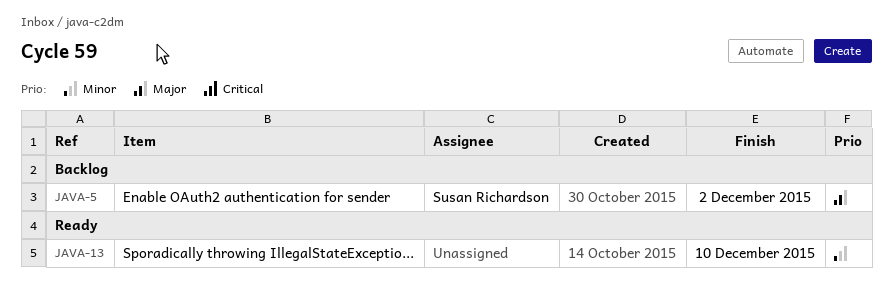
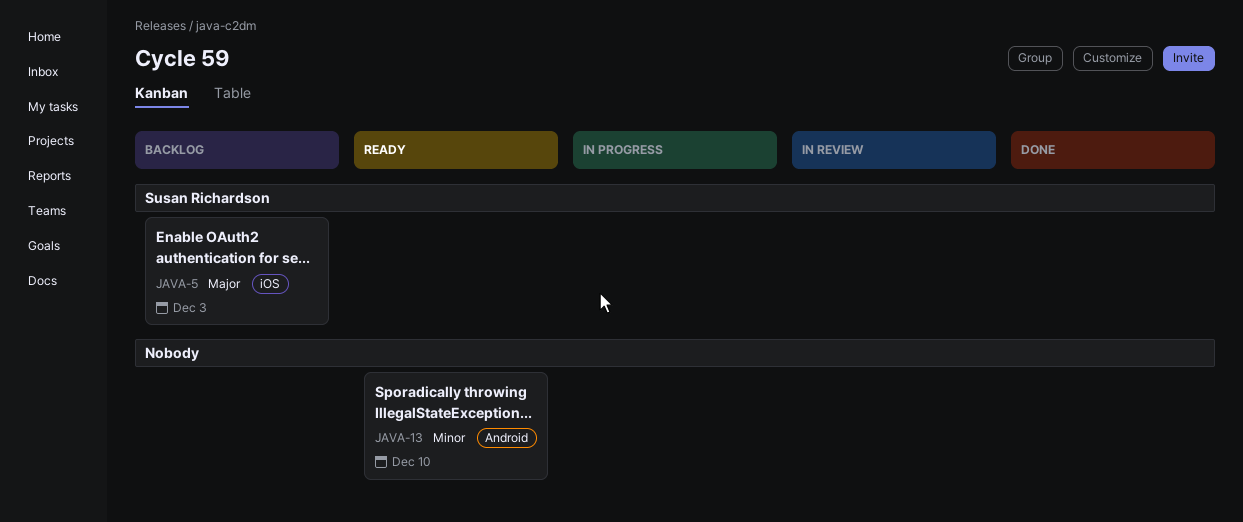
JAVA-5, due: Dec 2 -> Dec 3

